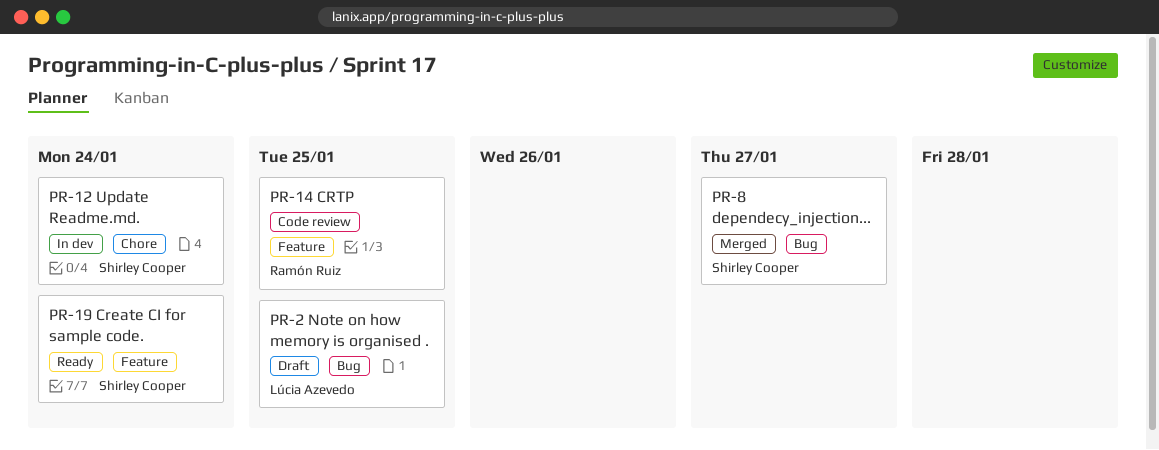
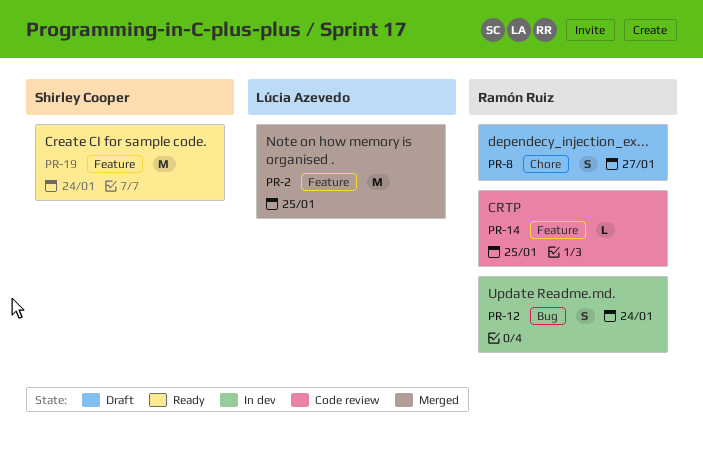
PR-2, status: Draft -> Merged
PR-2, label: Bug -> Feature
PR-8, status: Merged -> Draft
PR-8, owner: Shirley Cooper -> Ramón Ruiz
PR-8, label: Bug -> Chore
PR-12, owner: Shirley Cooper -> Ramón Ruiz
PR-12, label: Chore -> Bug

